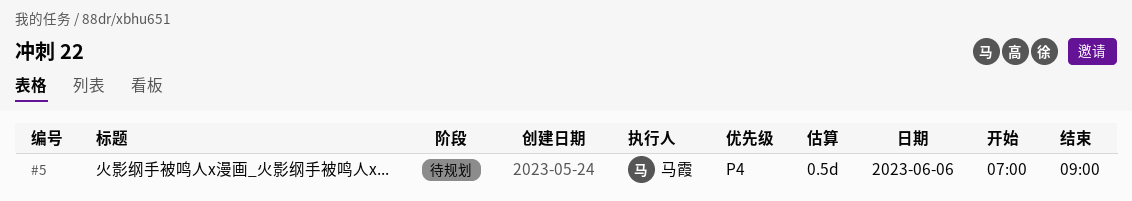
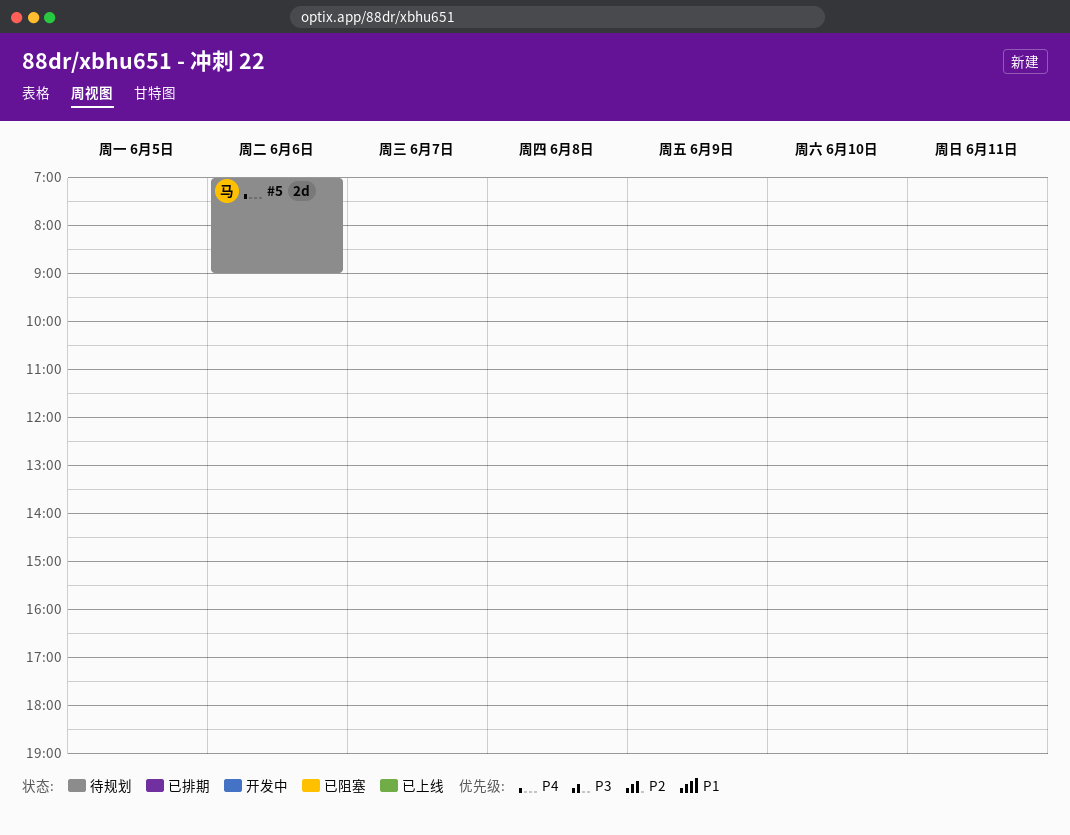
#5, estimate: 0.5d -> 2d

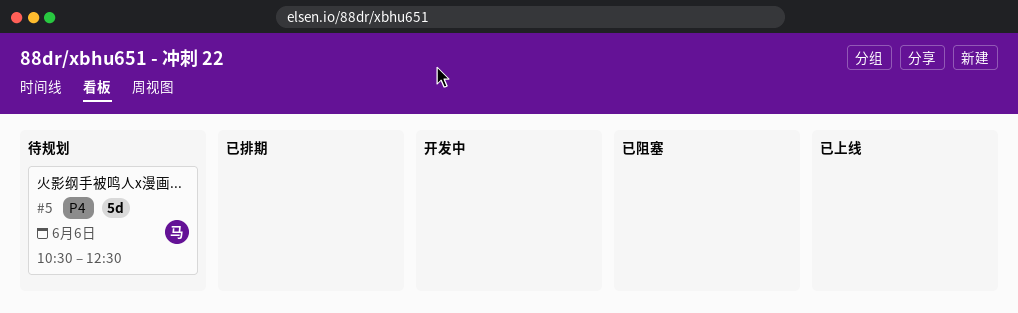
#5, estimate: 2d -> 5d
#5, begins: 07:00 -> 10:30
#5, ends: 09:00 -> 12:30

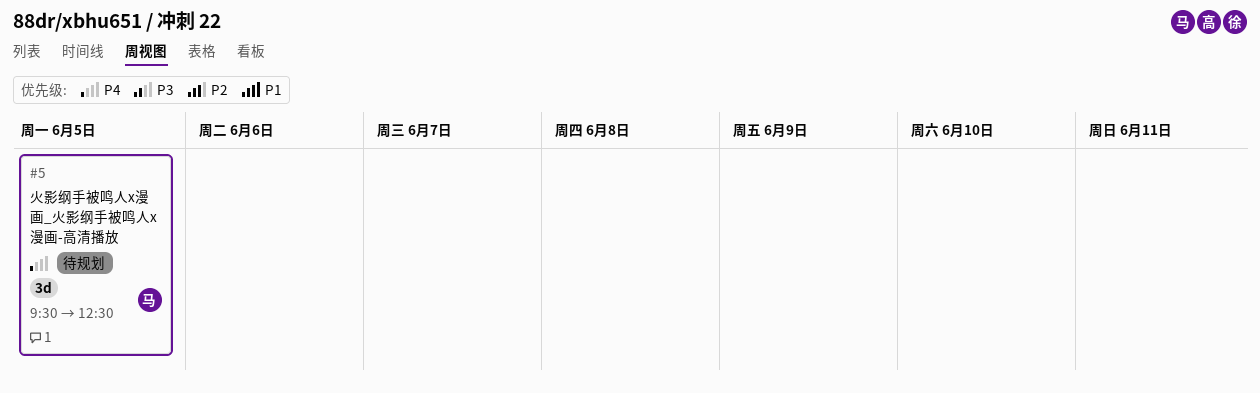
#5, estimate: 5d -> 3d
#5, day: Jun 6 -> Jun 5
#5, begins: 10:30 -> 09:30

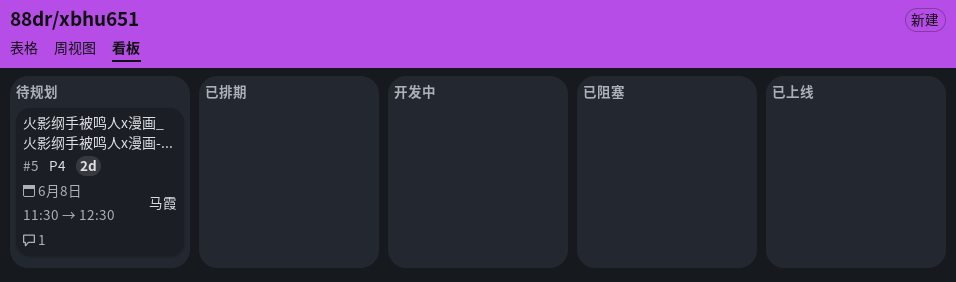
#5, estimate: 3d -> 2d
#5, day: Jun 5 -> Jun 8
#5, begins: 09:30 -> 11:30

